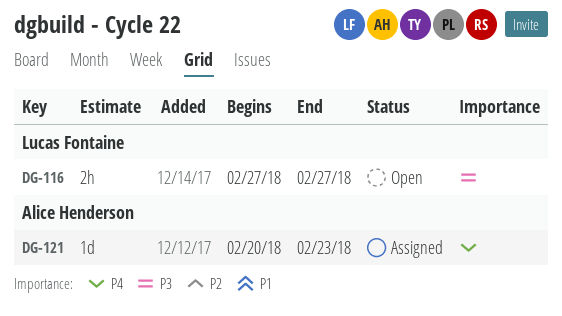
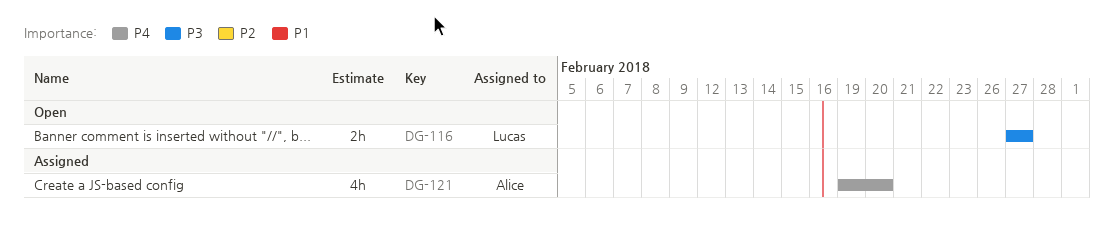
DG-121, estimate: 1d -> 4h
DG-121, start: Feb 20 -> Feb 19
DG-121, due: Feb 23 -> Feb 20

